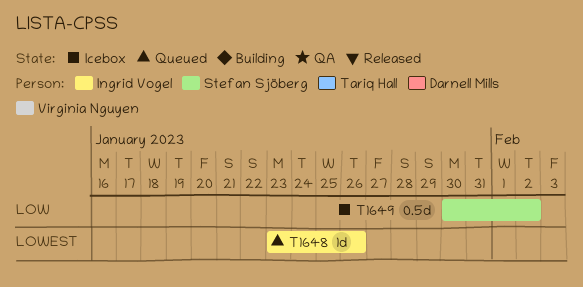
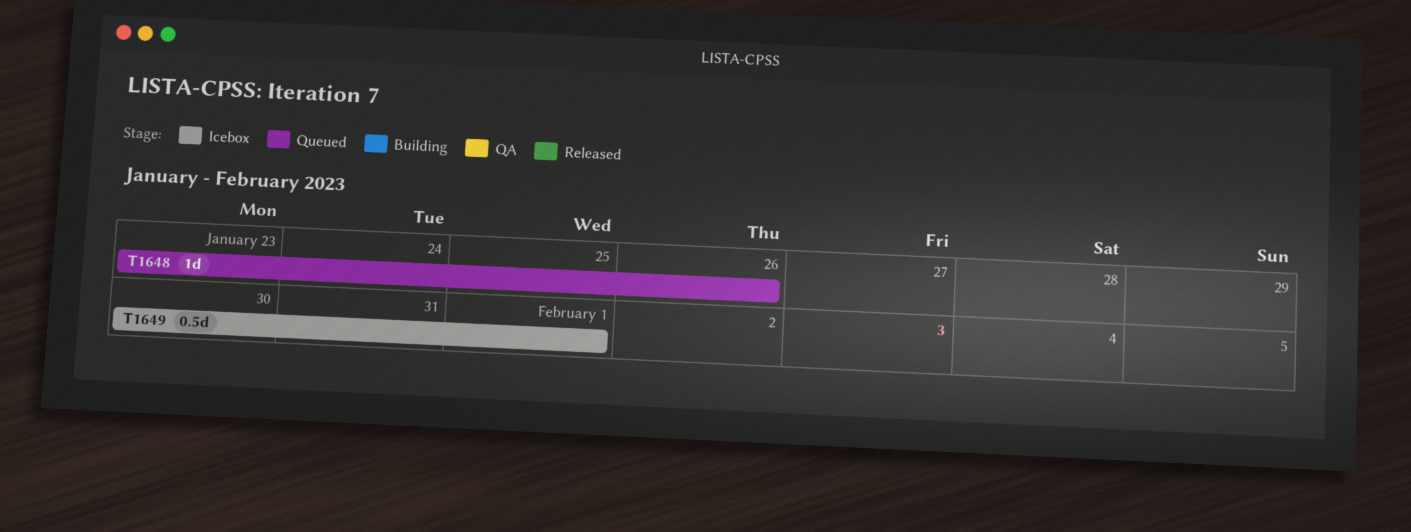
T1649, due: Feb 2 -> Feb 1

